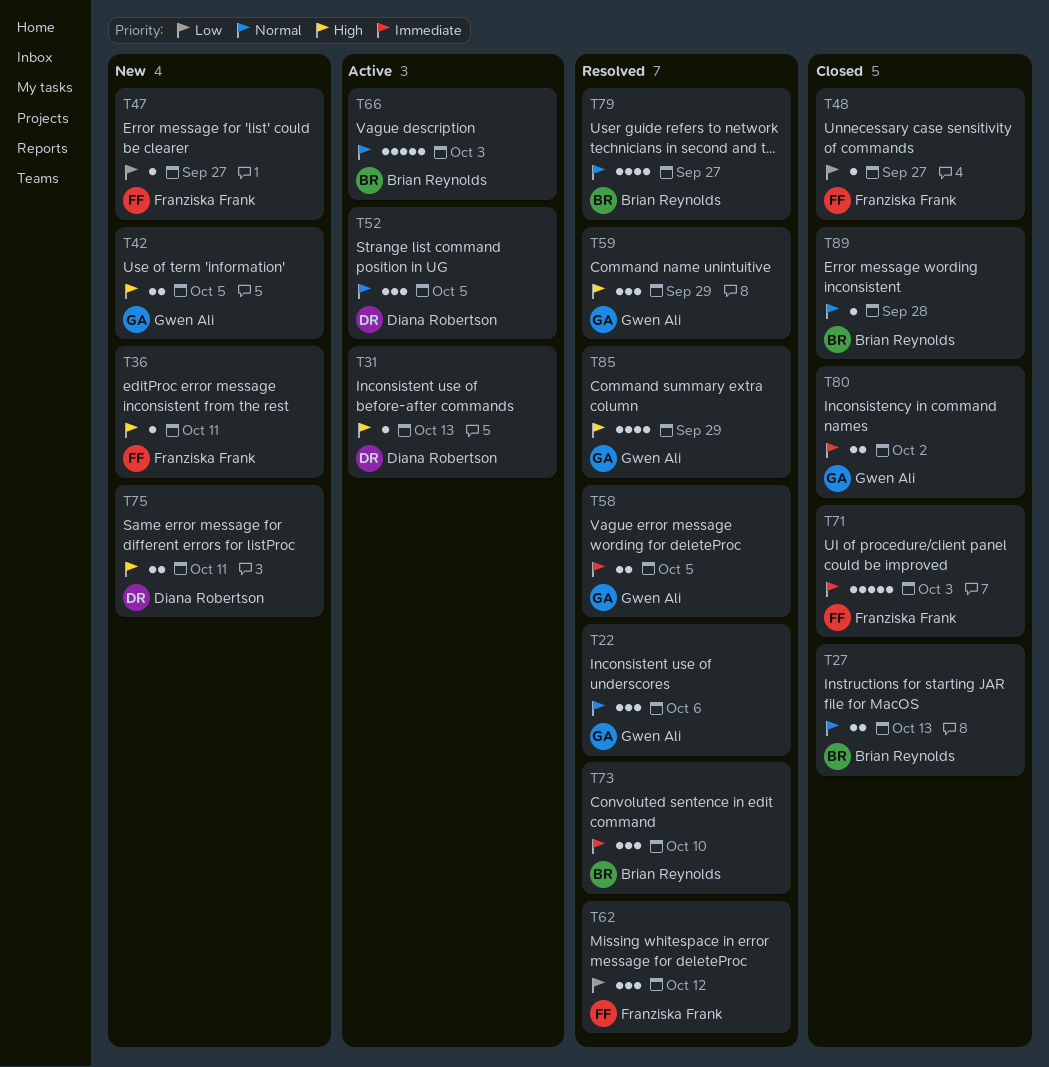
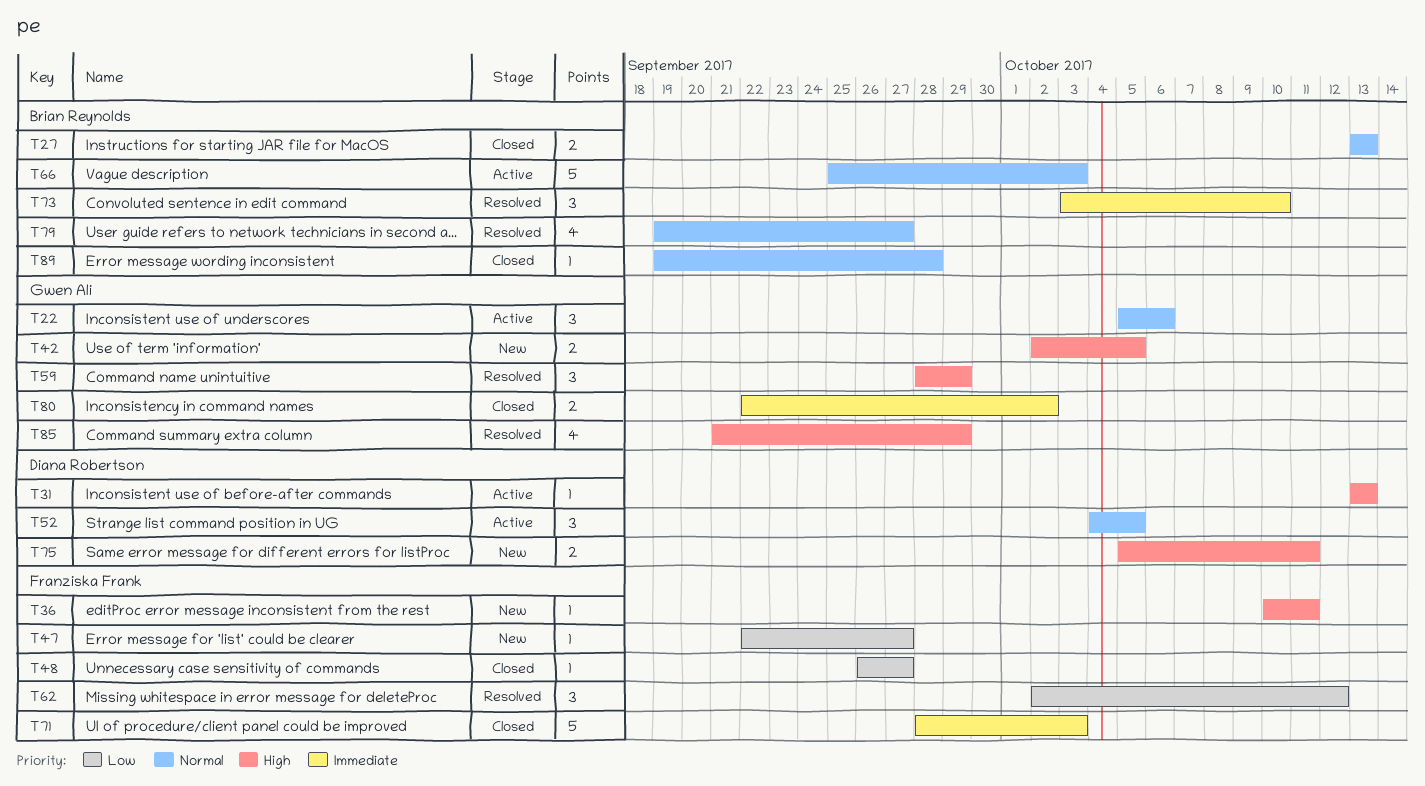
T22, status: Resolved -> Active
T58: present -> none

